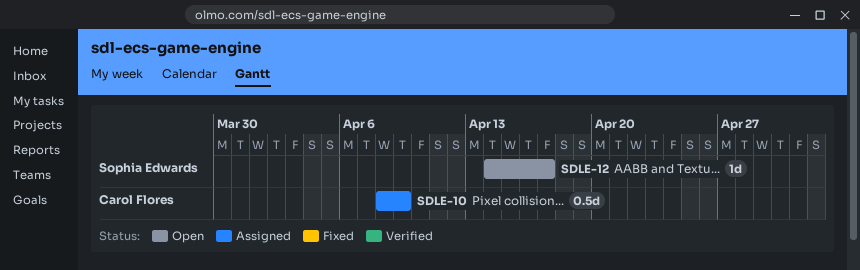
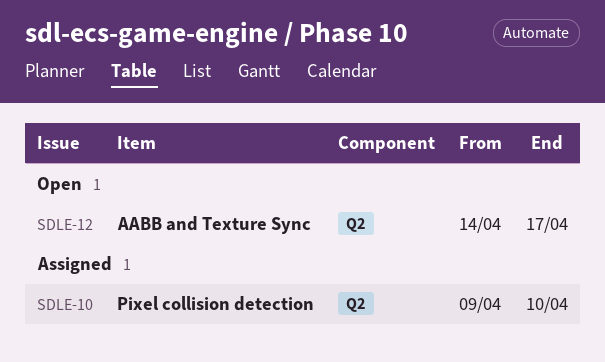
SDLE-10, start: Apr 8 -> Apr 9
SDLE-10, due: Apr 9 -> Apr 10

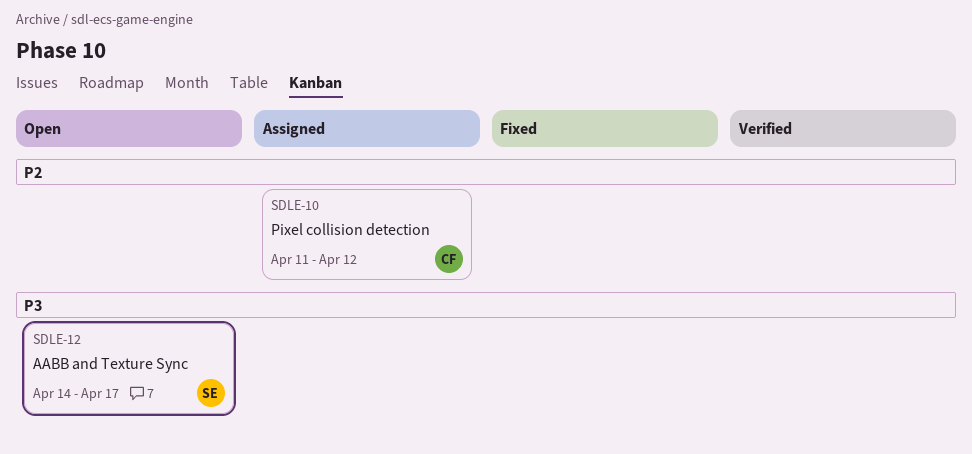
SDLE-10, start: Apr 9 -> Apr 11
SDLE-10, due: Apr 10 -> Apr 12

